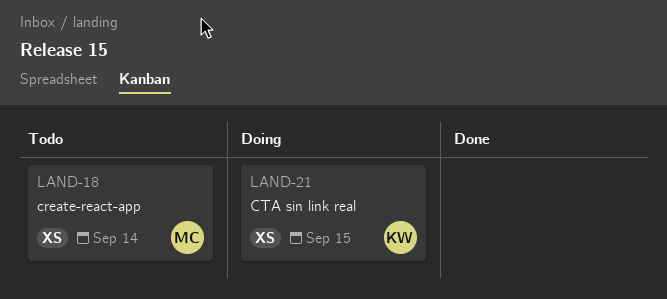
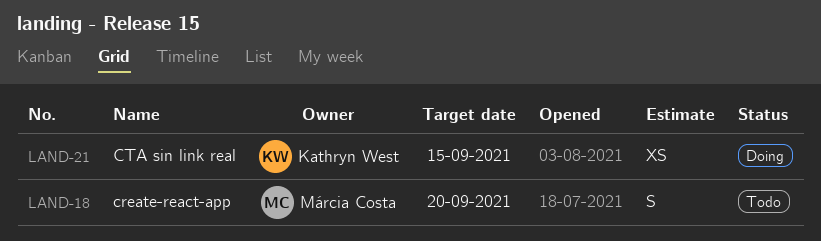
LAND-18, estimate: XS -> S
LAND-18, due: Sep 14 -> Sep 20

